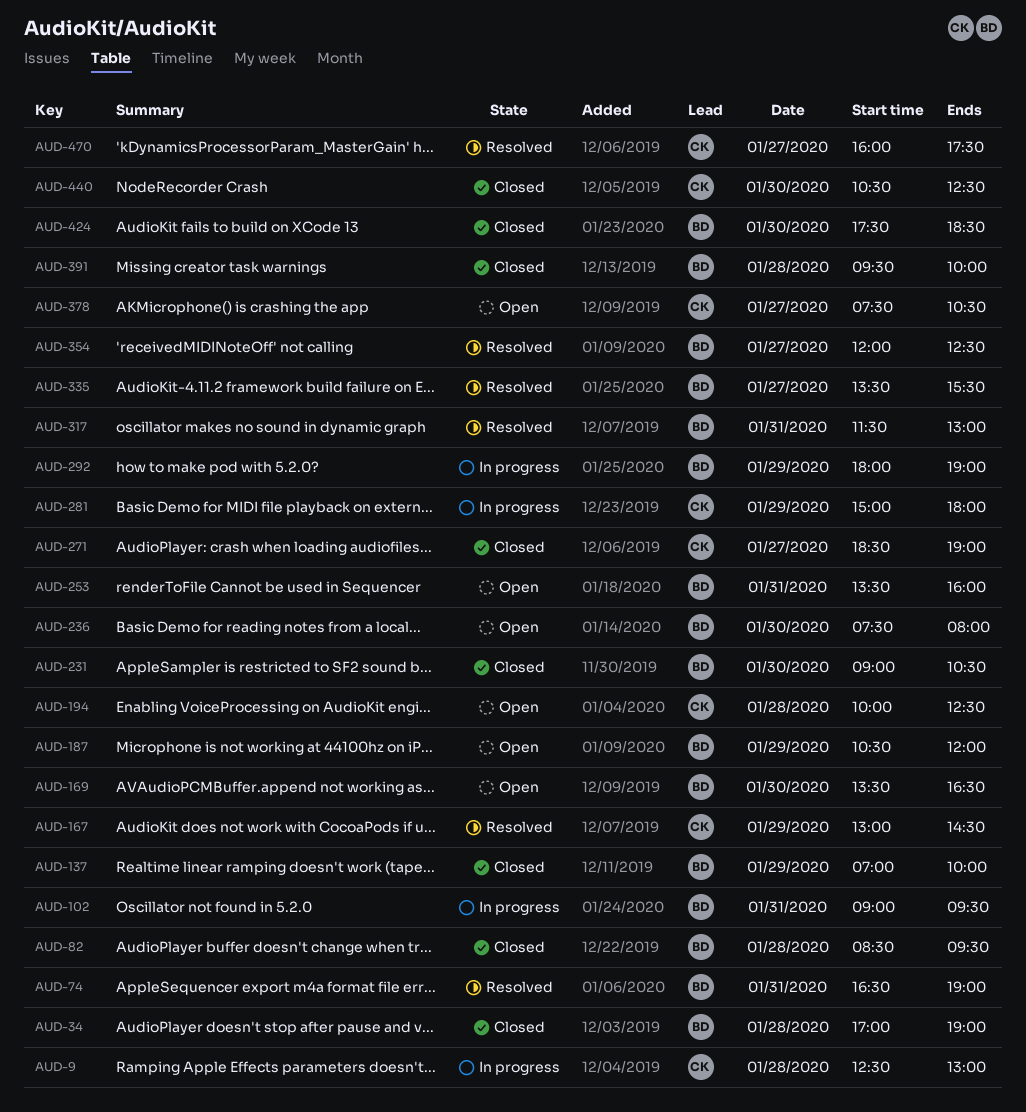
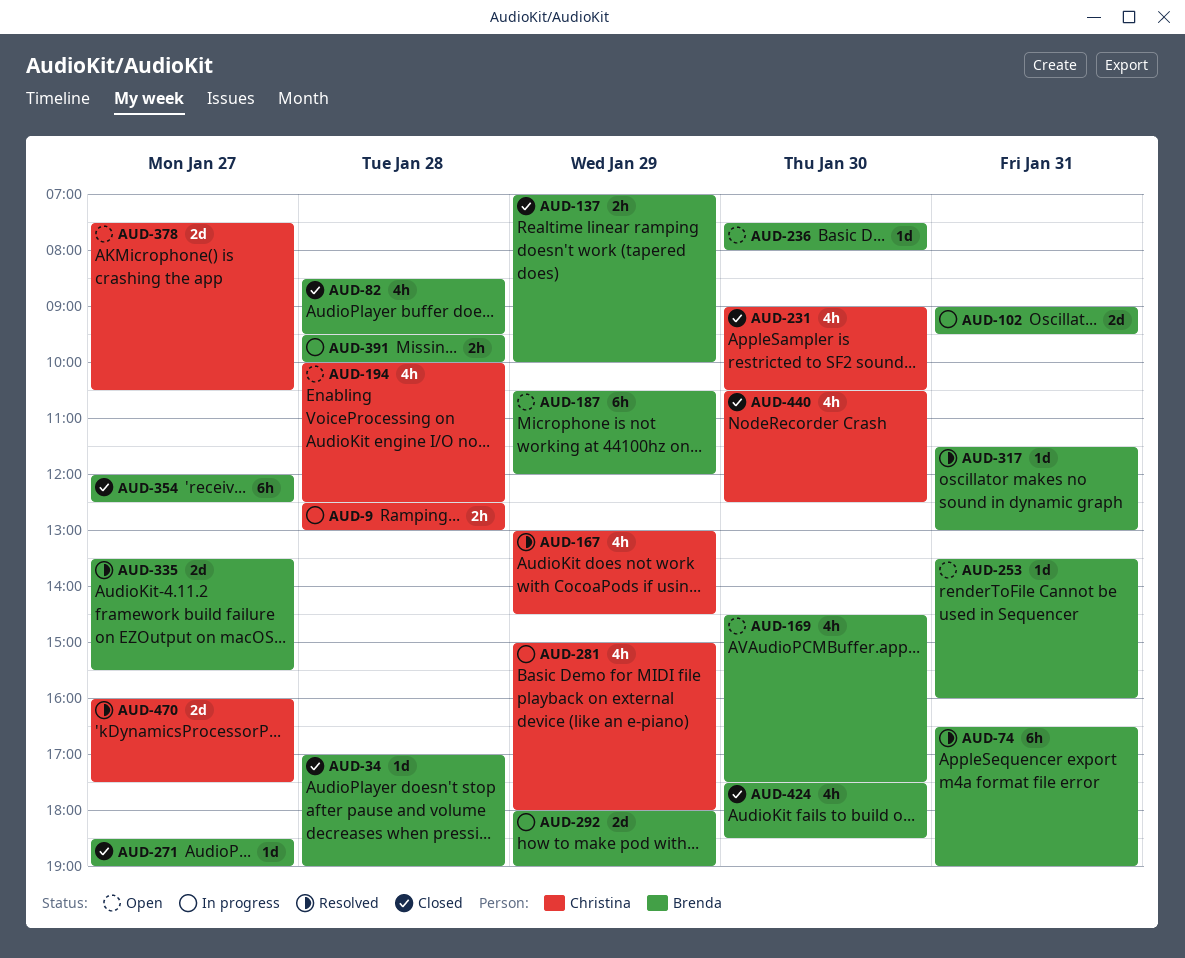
AUD-169, begins: 13:30 -> 14:30
AUD-169, ends: 16:30 -> 17:30
AUD-231, owner: Brenda -> Christina
AUD-271, owner: Christina -> Brenda
AUD-354, status: Resolved -> Closed
AUD-391, status: Closed -> In progress

